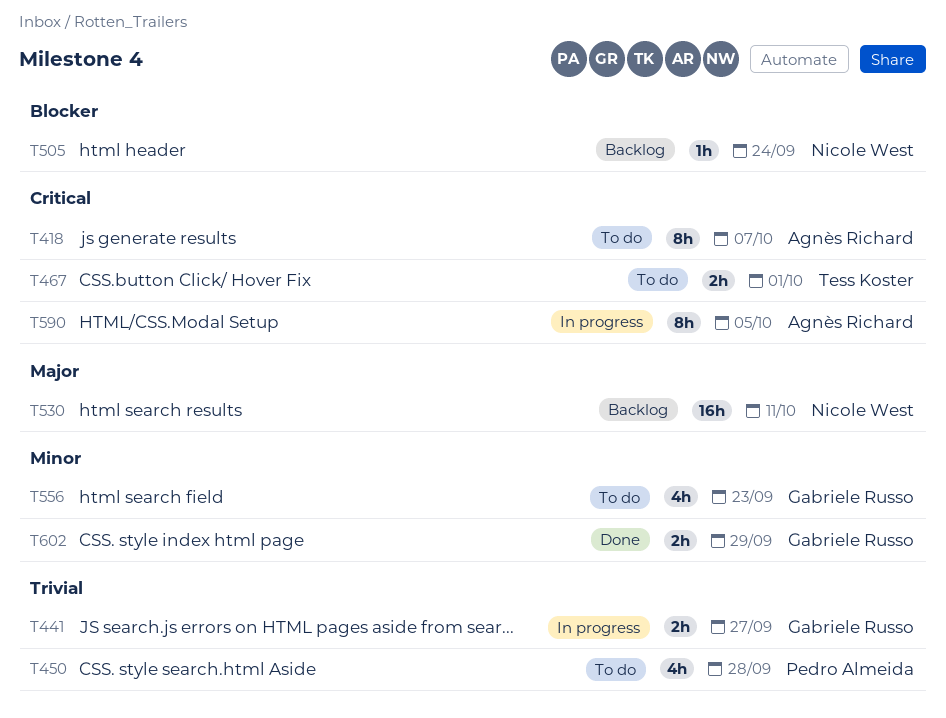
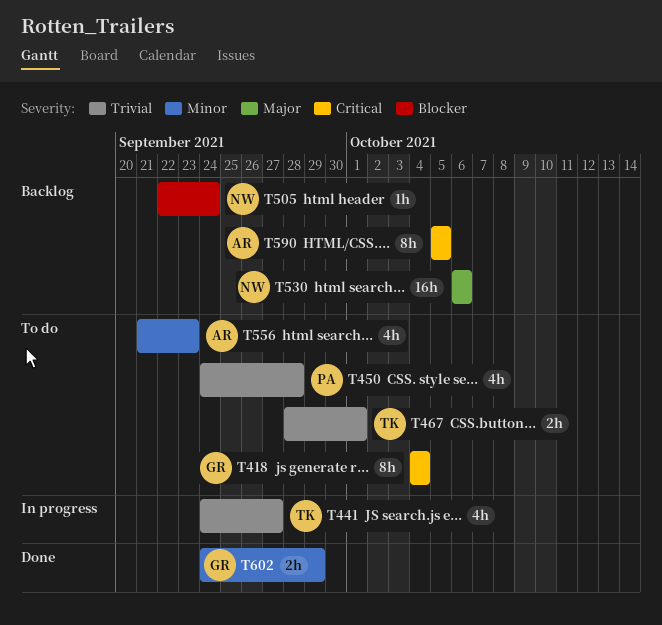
T418, owner: Agnès Richard -> Gabriele Russo
T418, due: Oct 7 -> Oct 4
T441, owner: Gabriele Russo -> Tess Koster
T441, estimate: 2h -> 4h
T467, priority: Critical -> Trivial
T530, due: Oct 11 -> Oct 6
T556, owner: Gabriele Russo -> Agnès Richard
T590, status: In progress -> Backlog

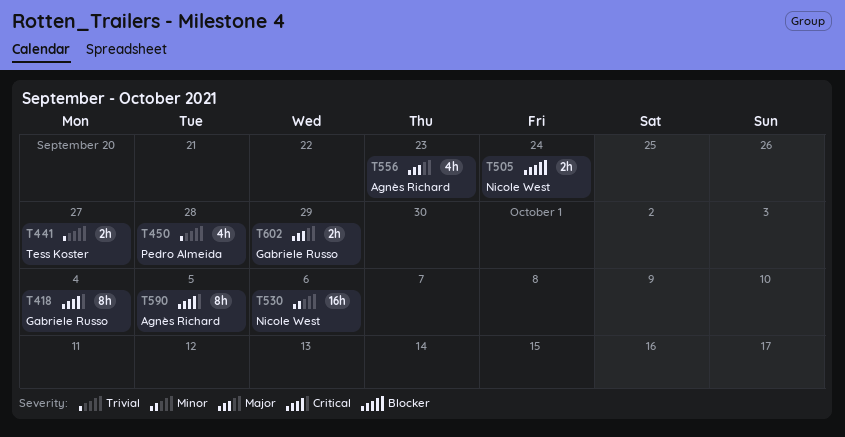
T441, estimate: 4h -> 2h
T467: present -> none
T505, estimate: 1h -> 2h
T530, priority: Major -> Minor
T556, priority: Minor -> Major
T602, priority: Minor -> Major

